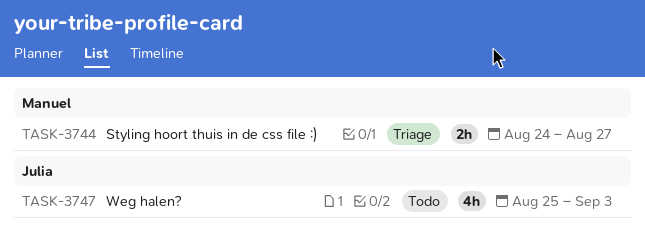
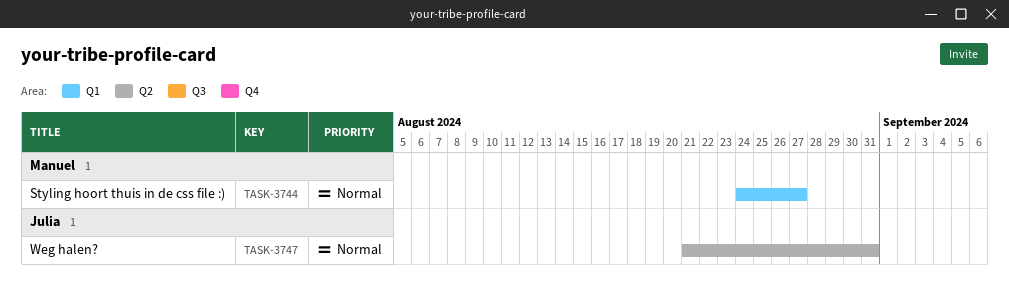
TASK-3747, start: Aug 25 -> Aug 21
TASK-3747, due: Sep 3 -> Aug 31

